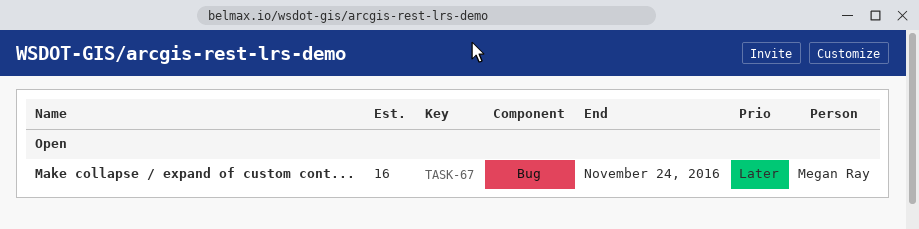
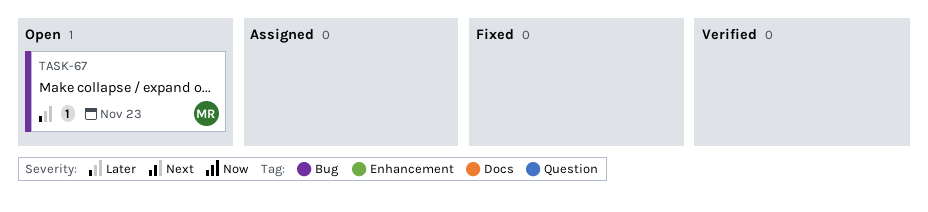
TASK-67, estimate: 16 -> 1
TASK-67, due: Nov 24 -> Nov 23

